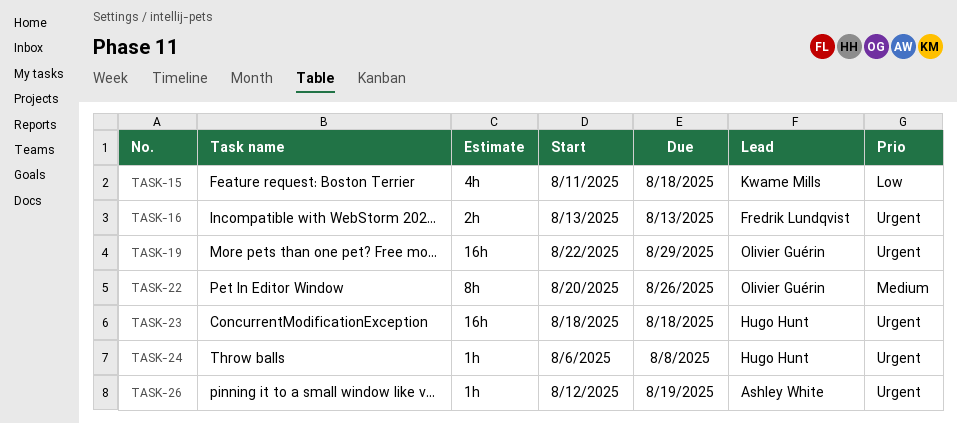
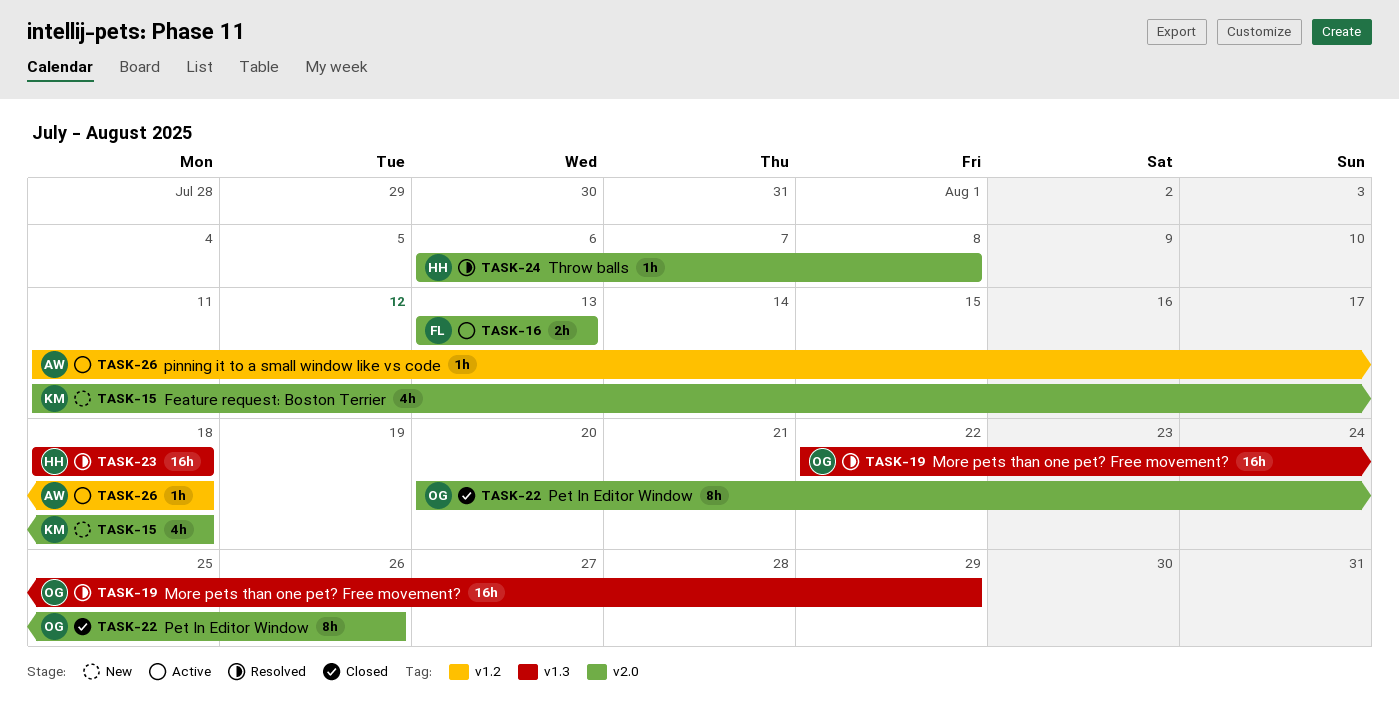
TASK-26, start: Aug 12 -> Aug 11
TASK-26, due: Aug 19 -> Aug 18

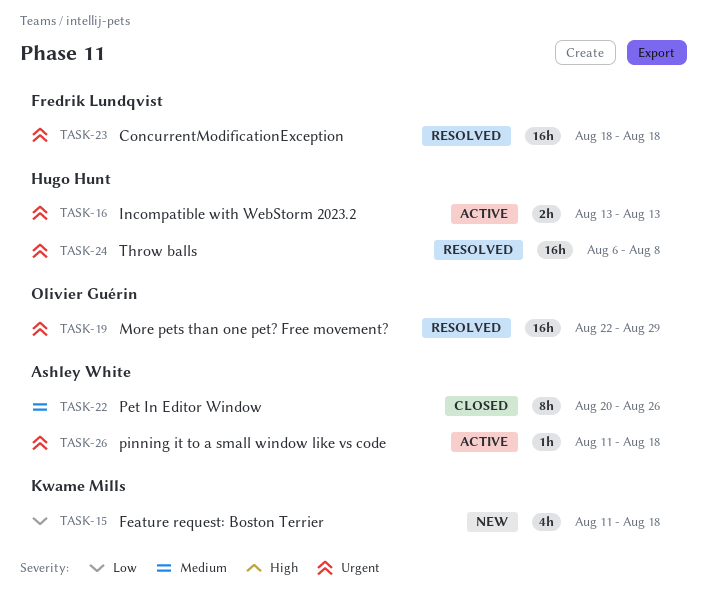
TASK-16, owner: Fredrik Lundqvist -> Hugo Hunt
TASK-22, owner: Olivier Guérin -> Ashley White
TASK-23, owner: Hugo Hunt -> Fredrik Lundqvist
TASK-24, estimate: 1h -> 16h

